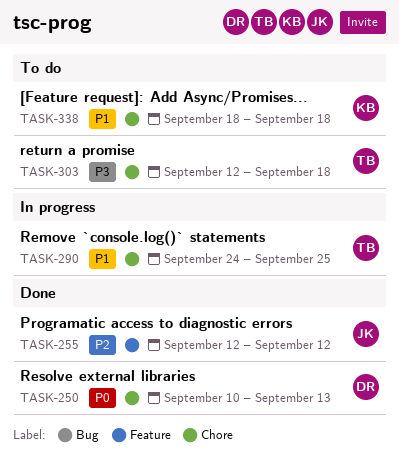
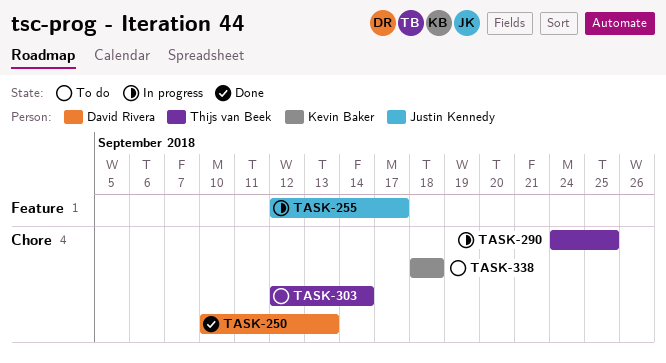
TASK-255, status: Done -> In progress
TASK-255, due: Sep 12 -> Sep 17
TASK-303, due: Sep 18 -> Sep 14

